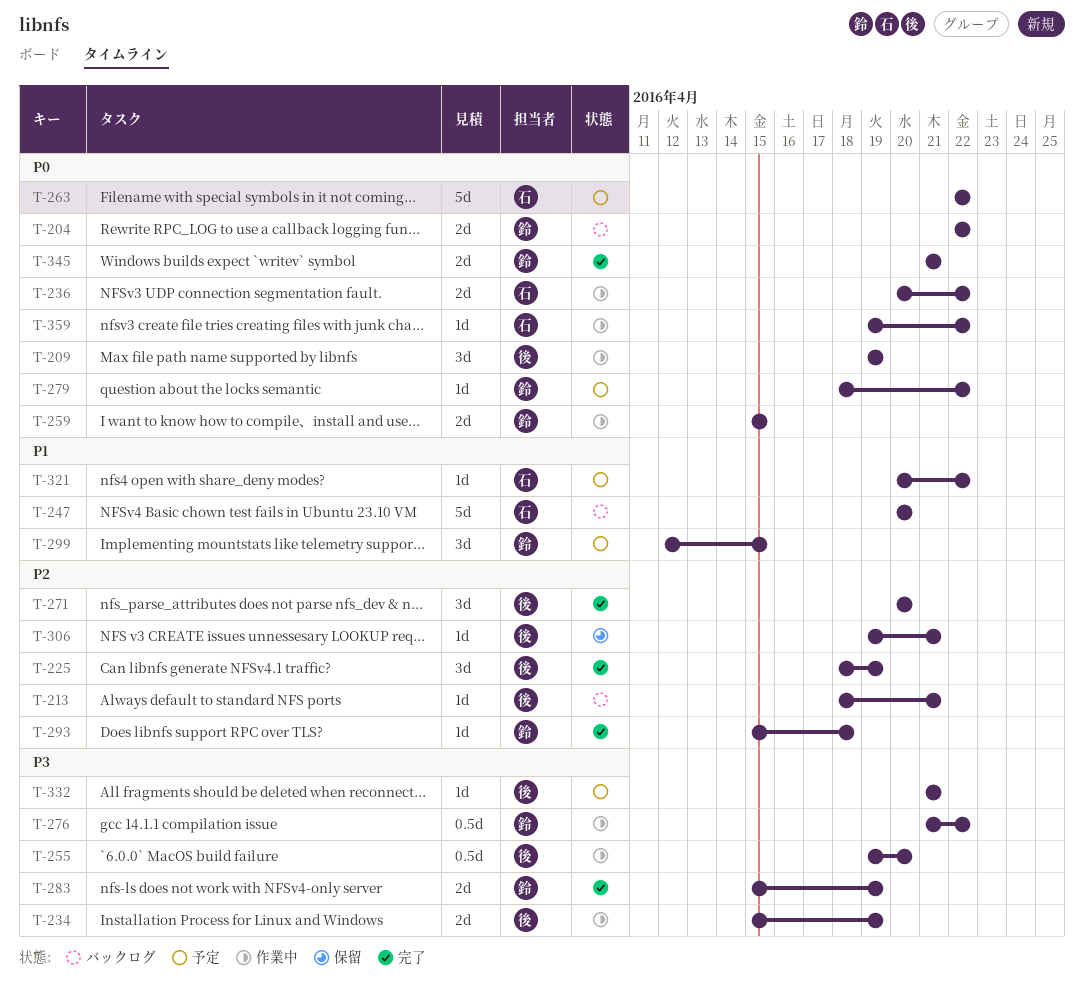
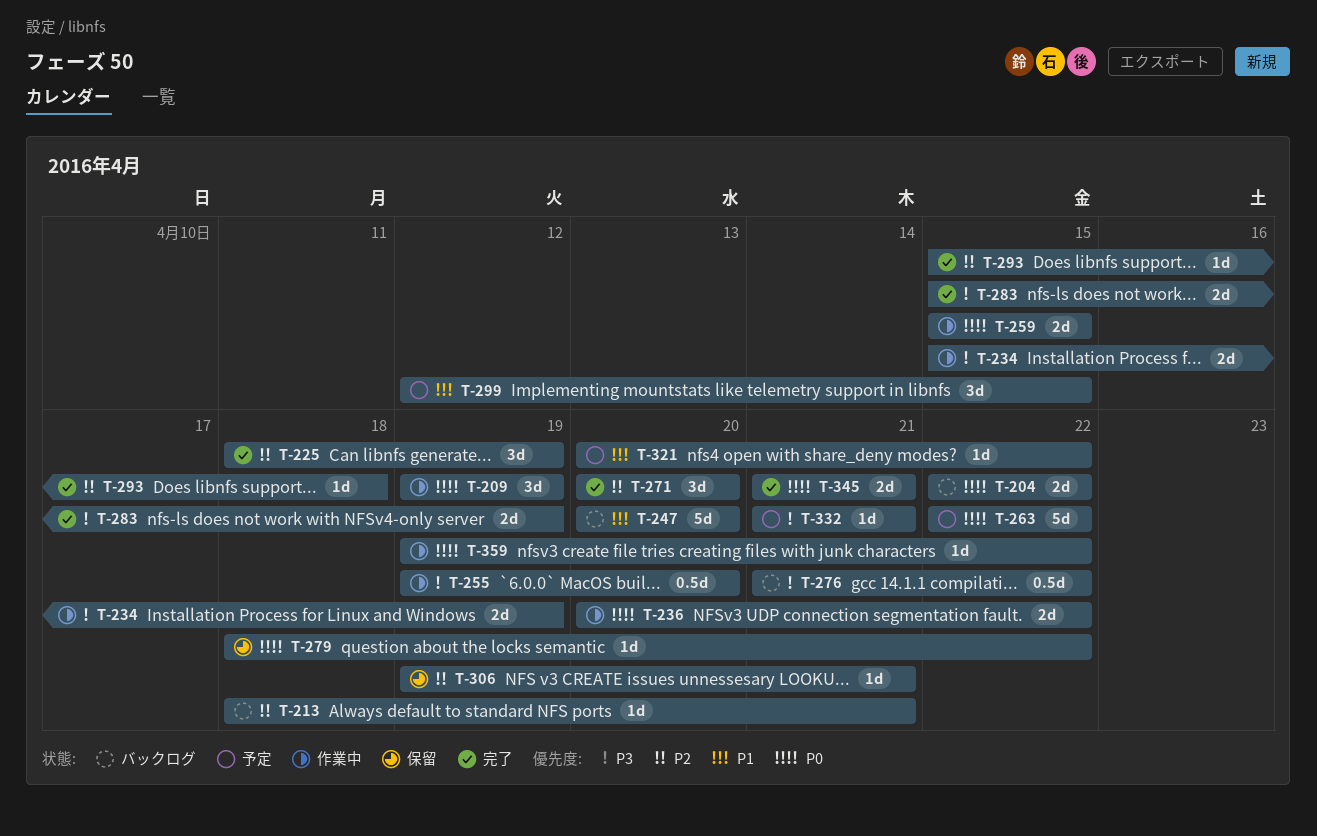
T-276, status: 作業中 -> バックログ
T-279, status: 予定 -> 保留

